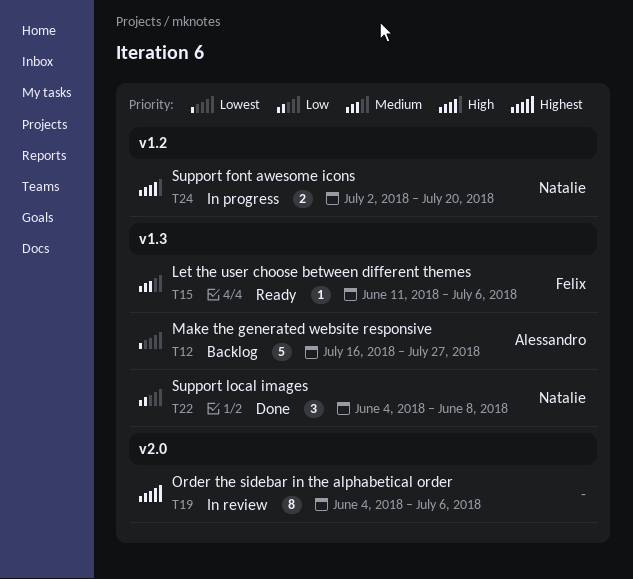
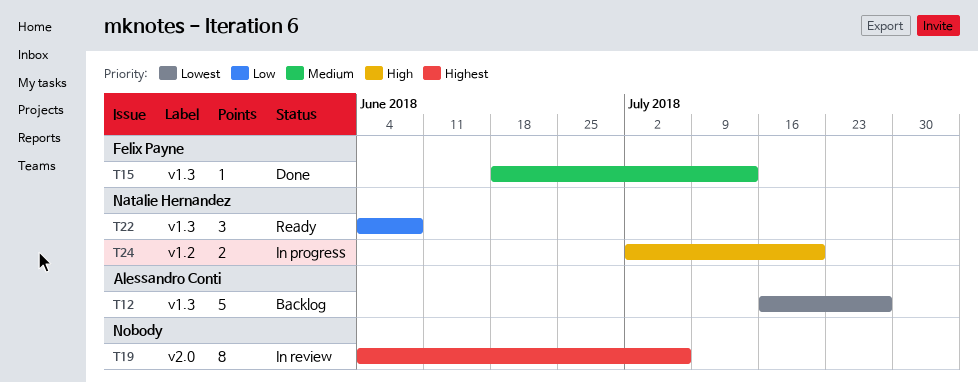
T15, status: Ready -> Done
T15, start: Jun 11 -> Jun 18
T15, due: Jul 6 -> Jul 13
T22, status: Done -> Ready

